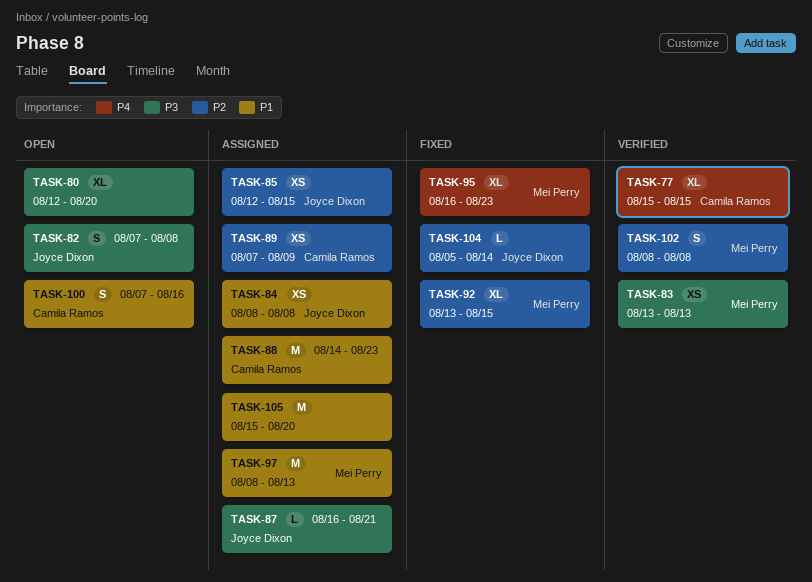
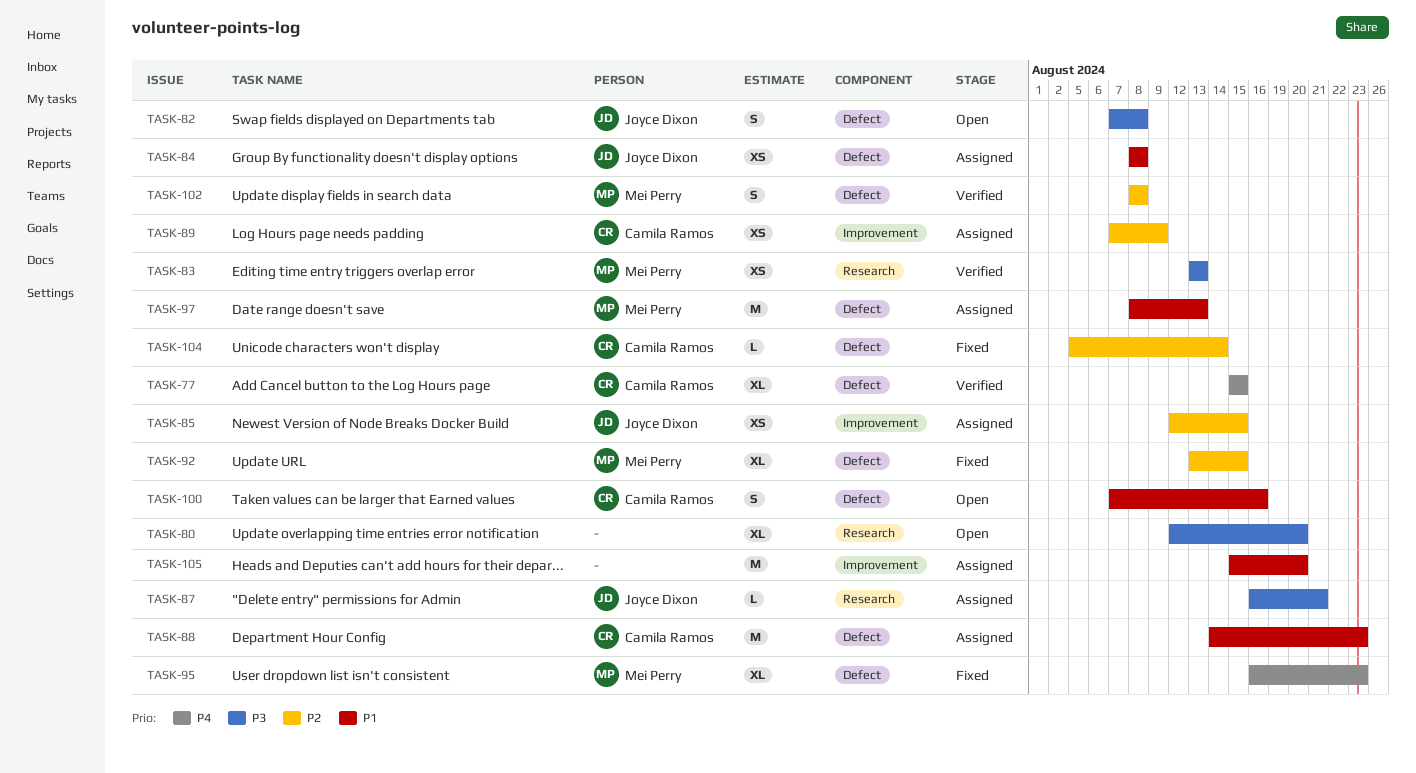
TASK-104, owner: Joyce Dixon -> Camila Ramos

